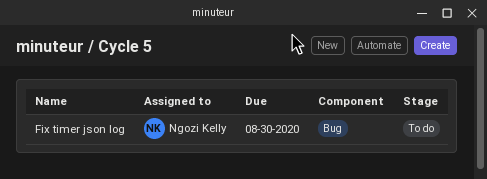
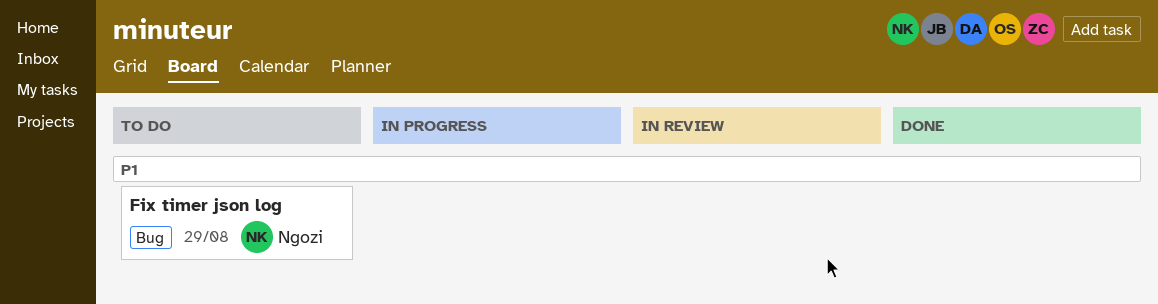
Fix timer json log, due: Aug 30 -> Aug 29

